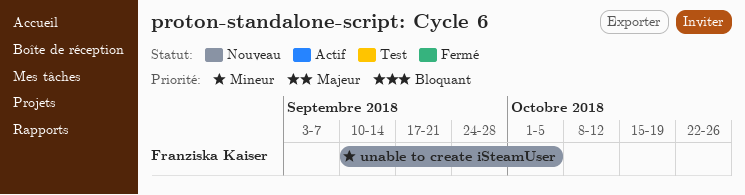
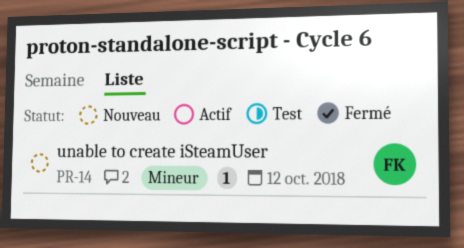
unable to create iSteamUser, due: Oct 5 -> Oct 12

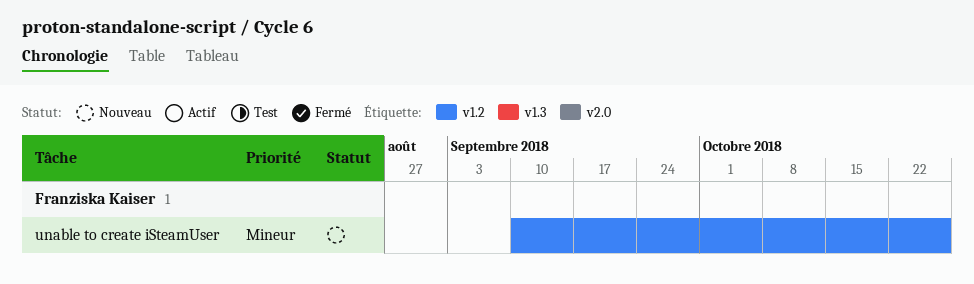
unable to create iSteamUser, due: Oct 12 -> Oct 26

